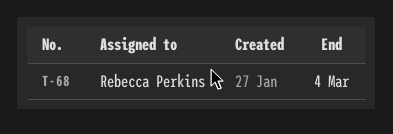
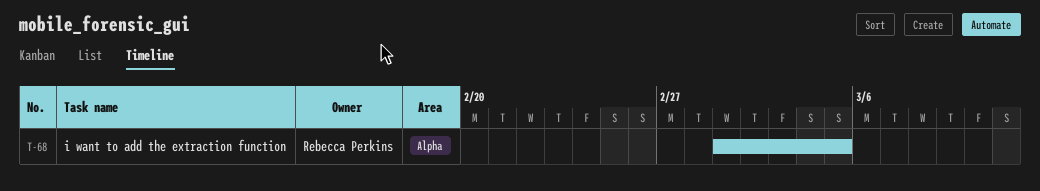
T-68, due: Mar 4 -> Mar 5

